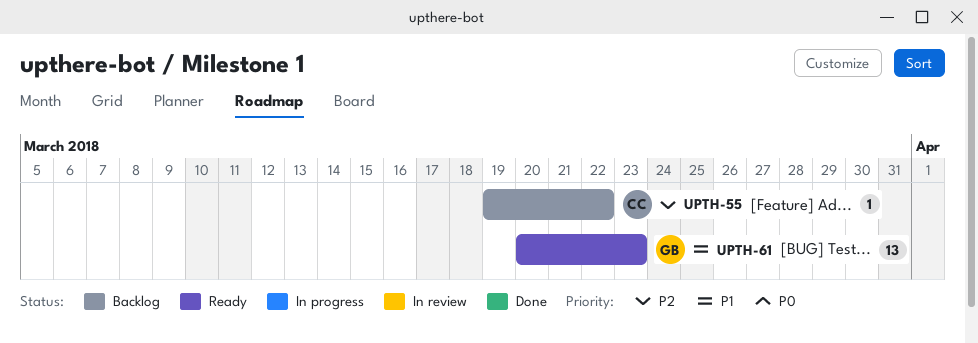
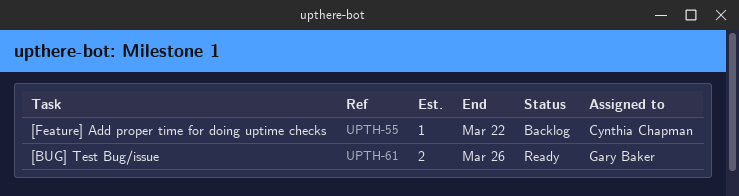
UPTH-61, estimate: 13 -> 2
UPTH-61, due: Mar 23 -> Mar 26

